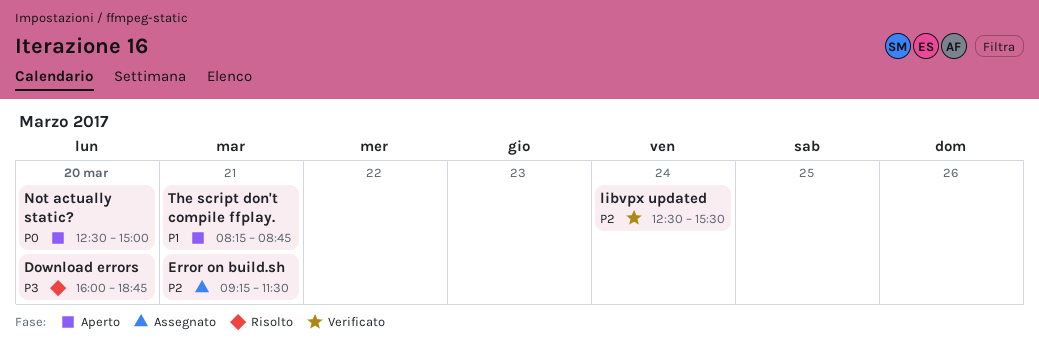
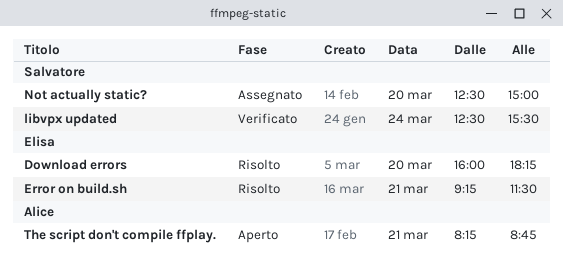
Download errors, ends: 18:45 -> 18:15
Error on build.sh, status: Assegnato -> Risolto
Not actually static?, status: Aperto -> Assegnato

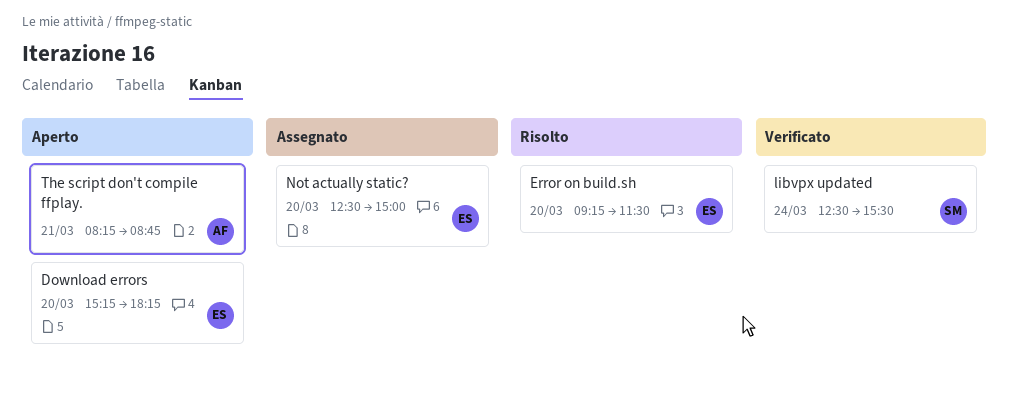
Download errors, status: Risolto -> Aperto
Download errors, begins: 16:00 -> 15:15
Error on build.sh, day: Mar 21 -> Mar 20
Not actually static?, owner: Salvatore -> Elisa

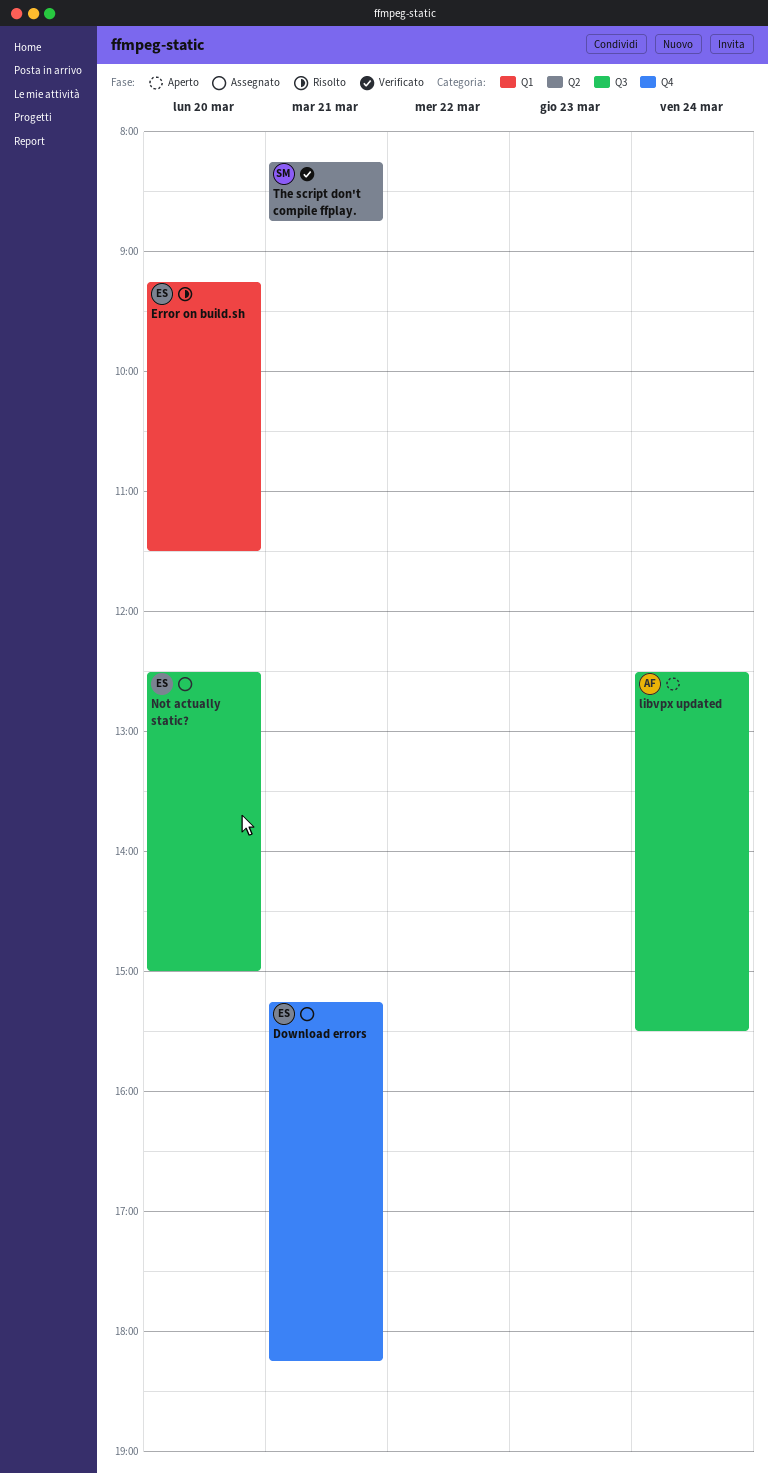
Download errors, status: Aperto -> Assegnato
Download errors, day: Mar 20 -> Mar 21
libvpx updated, status: Verificato -> Aperto
libvpx updated, owner: SM -> AF
The script don't compile ffplay., status: Aperto -> Verificato
The script don't compile ffplay., owner: AF -> SM

